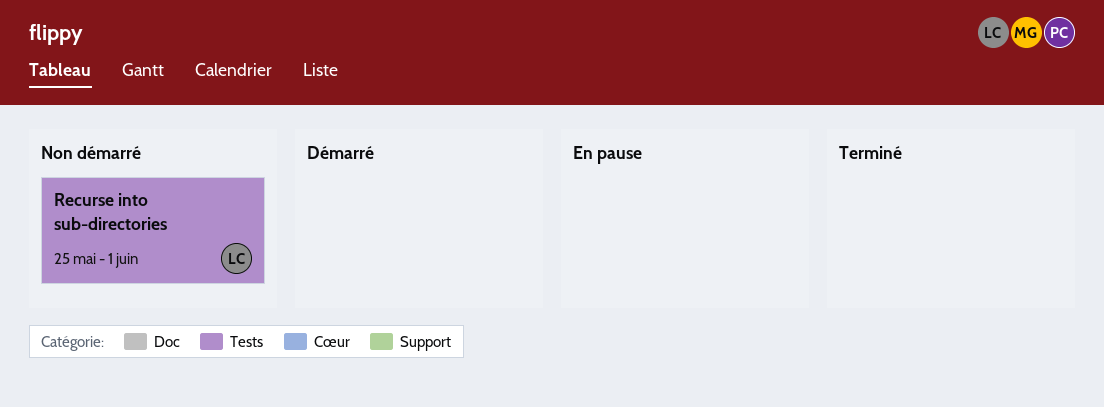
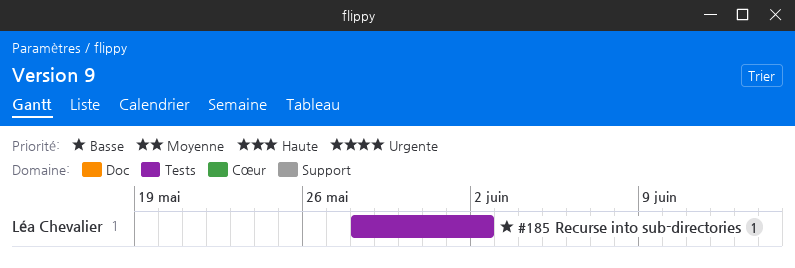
Recurse into sub-directories, start: May 25 -> May 28
Recurse into sub-directories, due: Jun 1 -> Jun 2

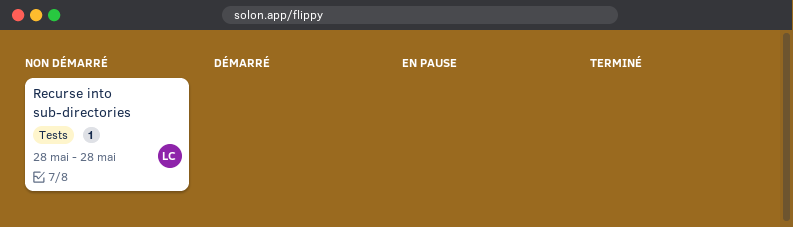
Recurse into sub-directories, due: Jun 2 -> May 28

